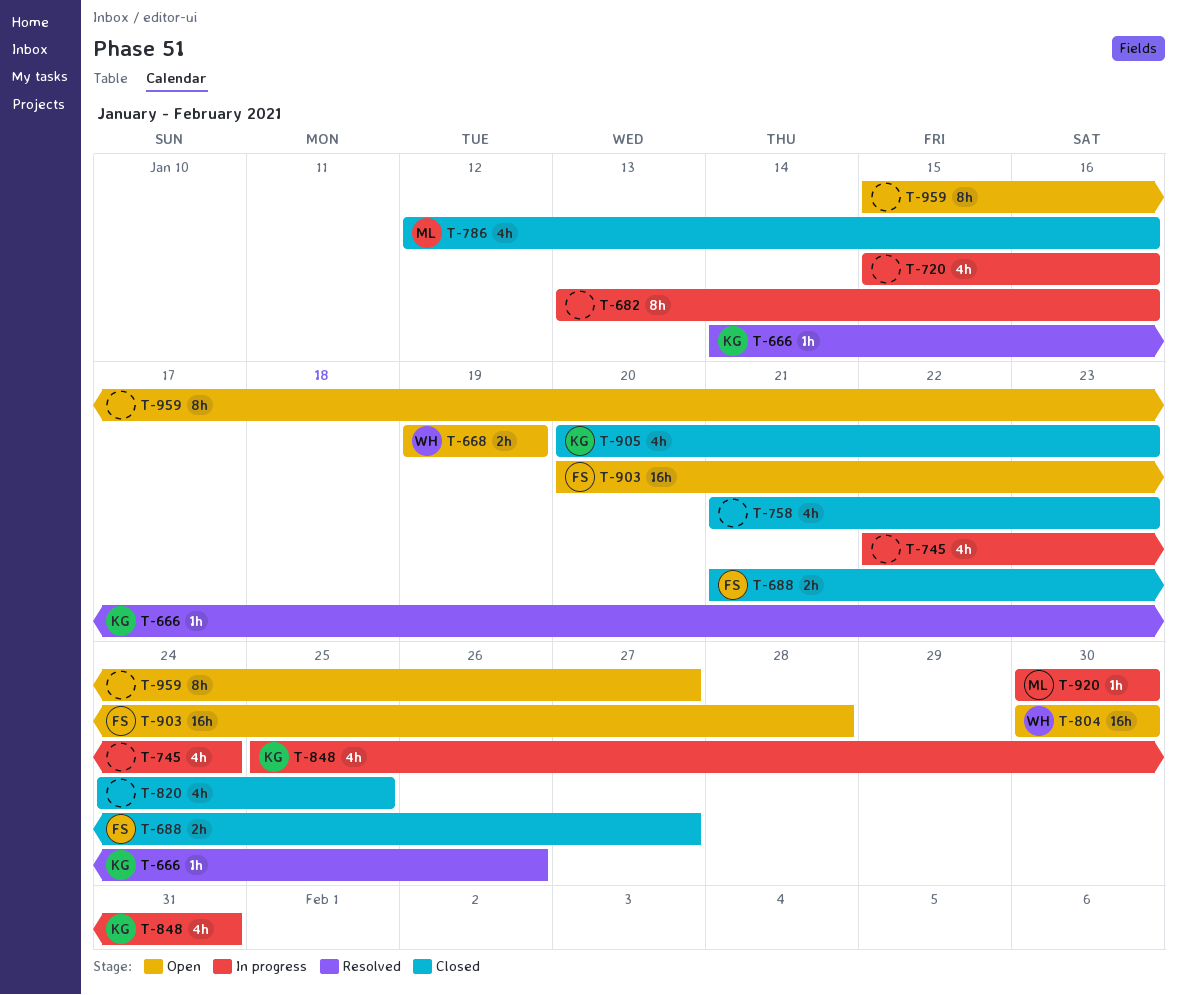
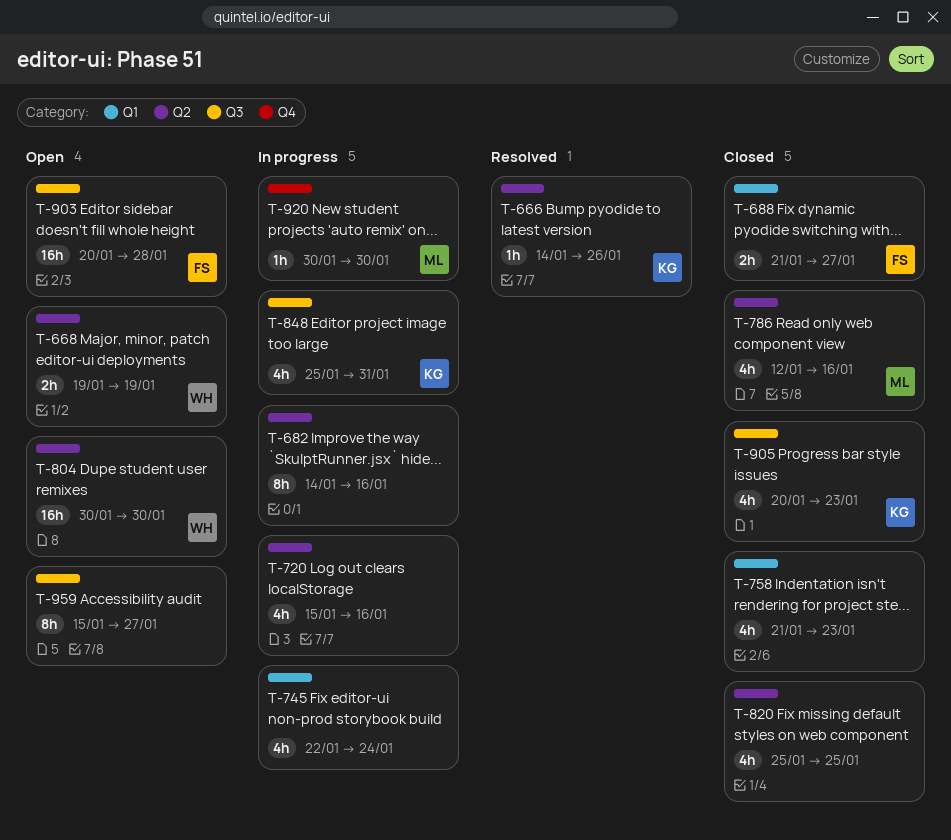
T-682, start: Jan 13 -> Jan 14
T-820, start: Jan 24 -> Jan 25

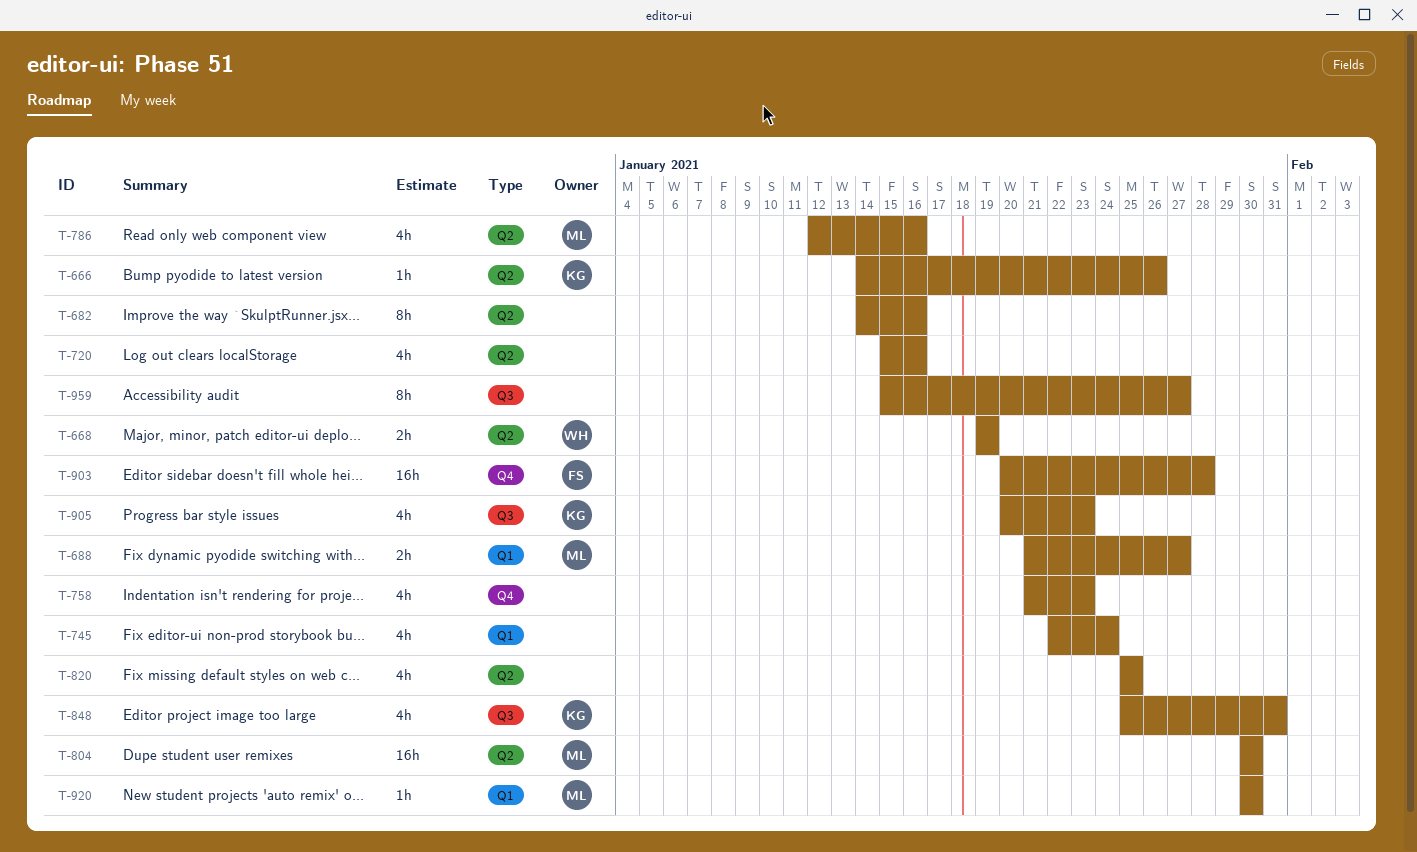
T-688, owner: FS -> ML
T-758, label: Q1 -> Q4
T-804, owner: WH -> ML
T-903, label: Q3 -> Q4
T-920, label: Q4 -> Q1

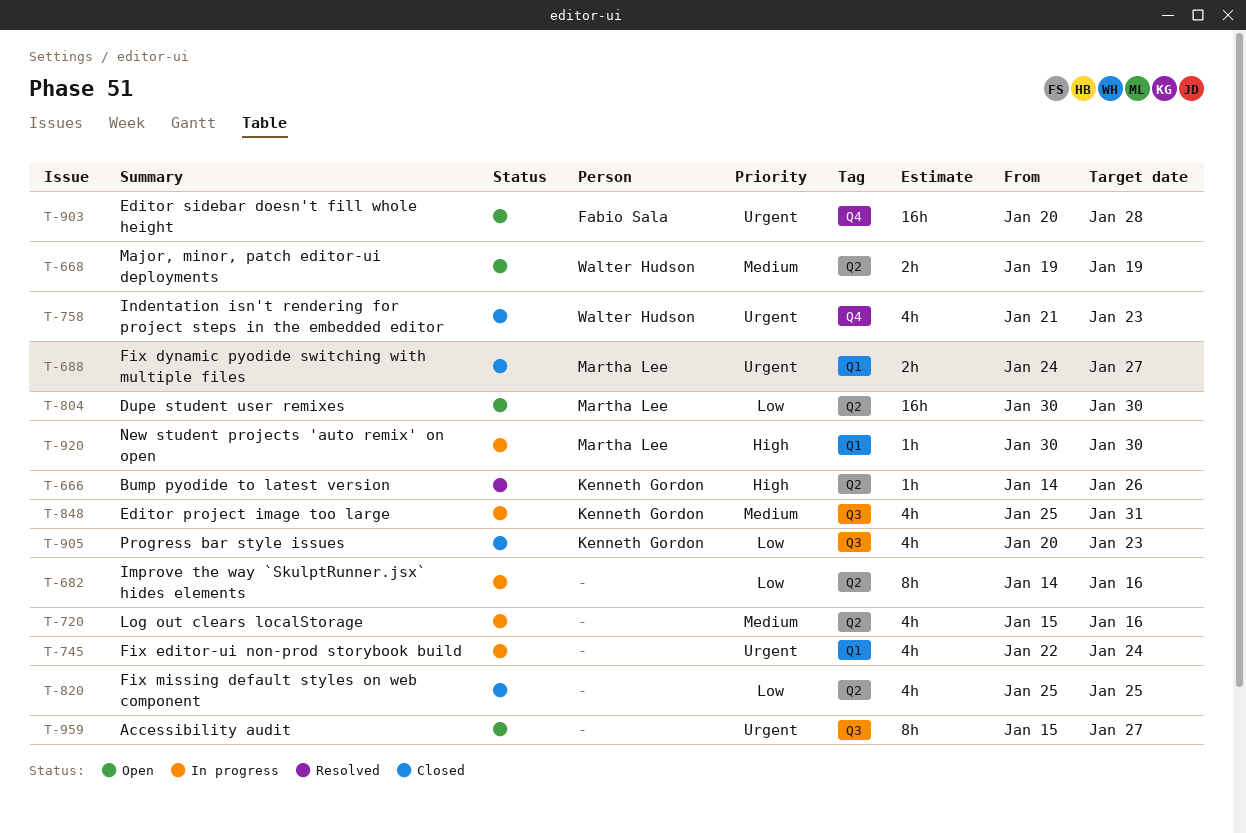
T-688, start: Jan 21 -> Jan 24
T-758, owner: none -> Walter Hudson
T-786: present -> none

